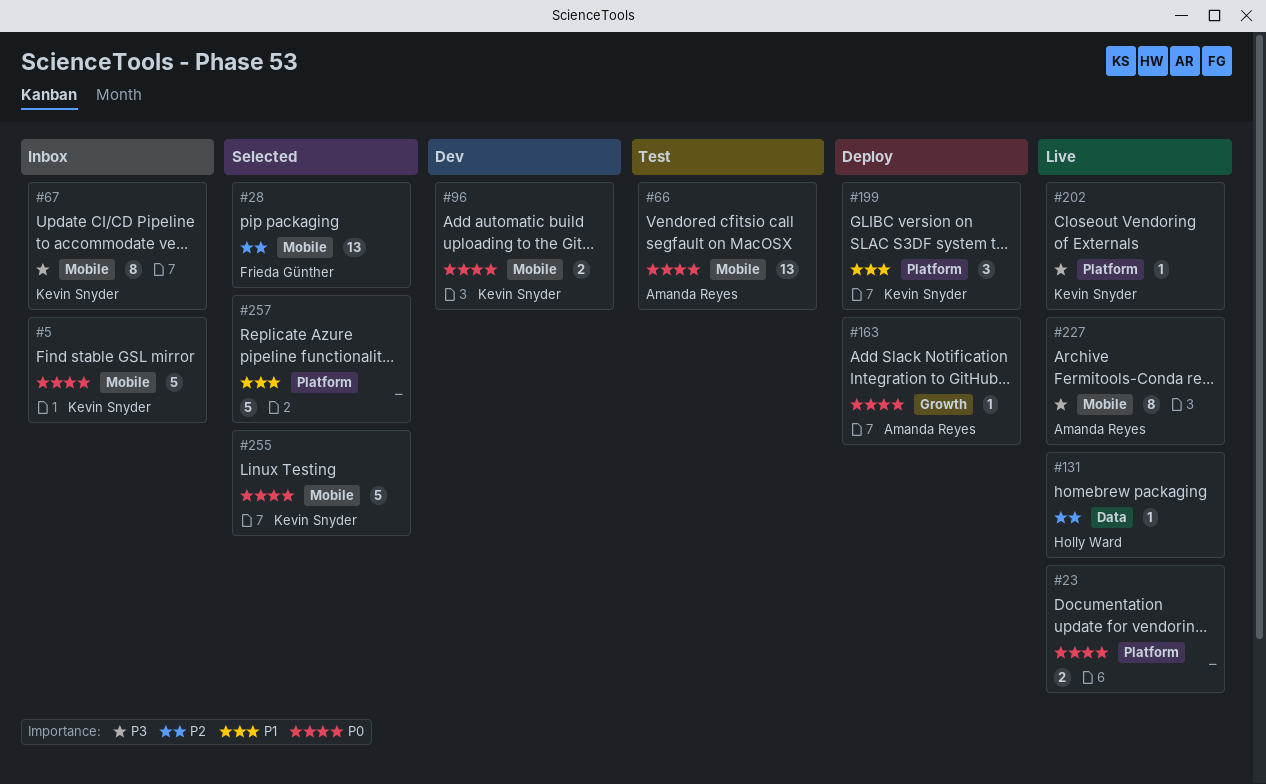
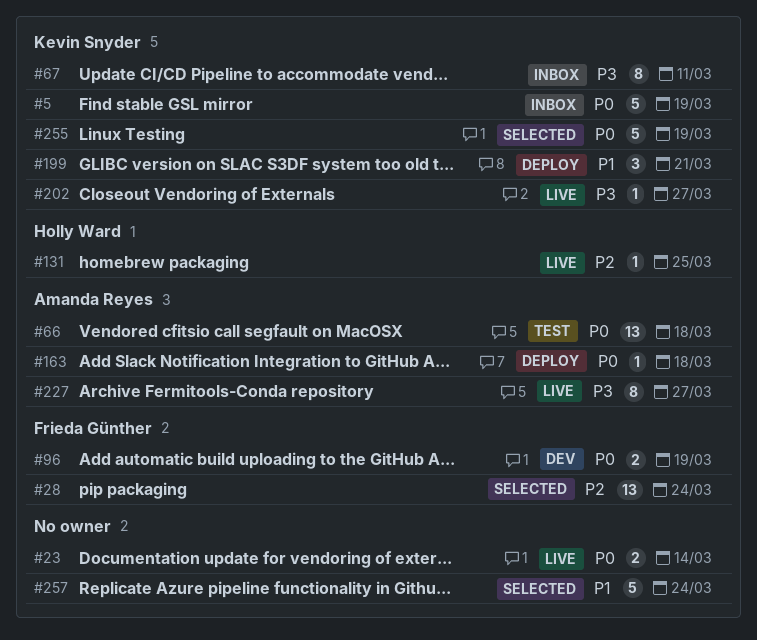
#96, owner: Kevin Snyder -> Frieda Günther

